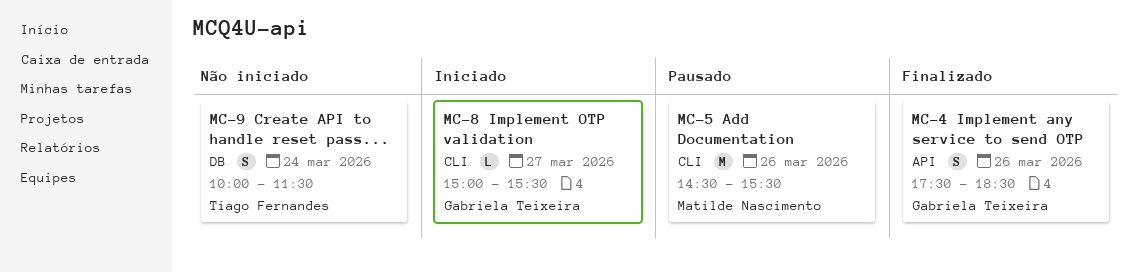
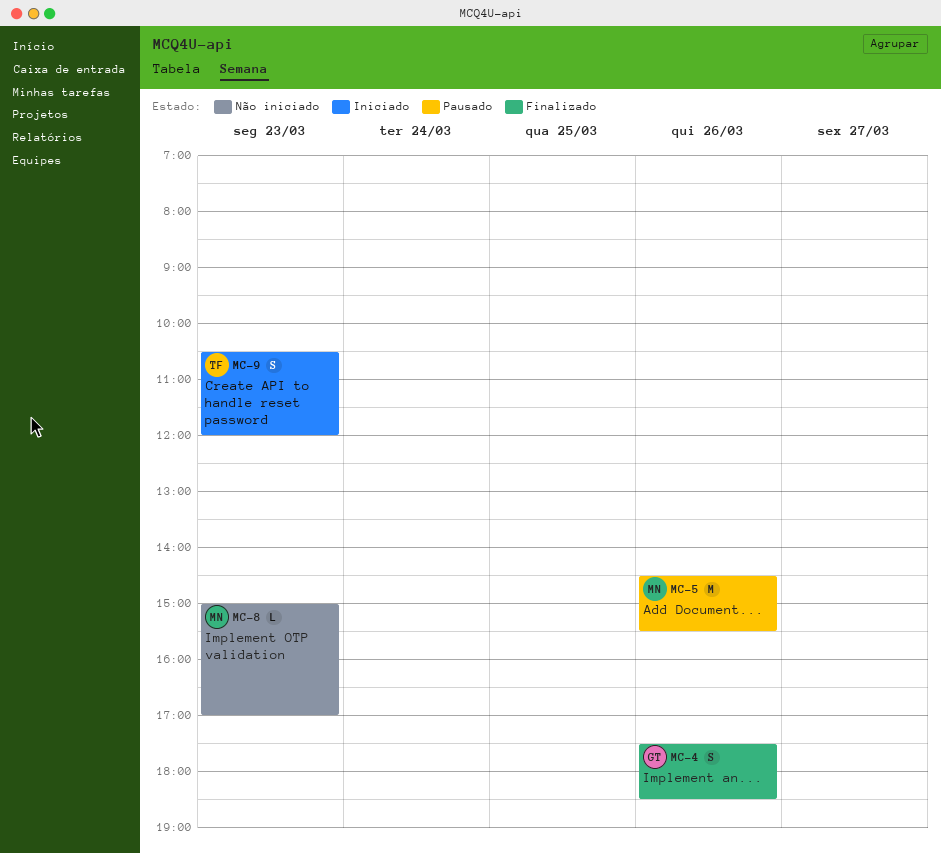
MC-8, status: Iniciado -> Não iniciado
MC-8, owner: Gabriela Teixeira -> Matilde Nascimento
MC-8, day: Mar 27 -> Mar 23
MC-8, ends: 15:30 -> 17:00
MC-9, status: Não iniciado -> Iniciado
MC-9, day: Mar 24 -> Mar 23
MC-9, begins: 10:00 -> 10:30
MC-9, ends: 11:30 -> 12:00

